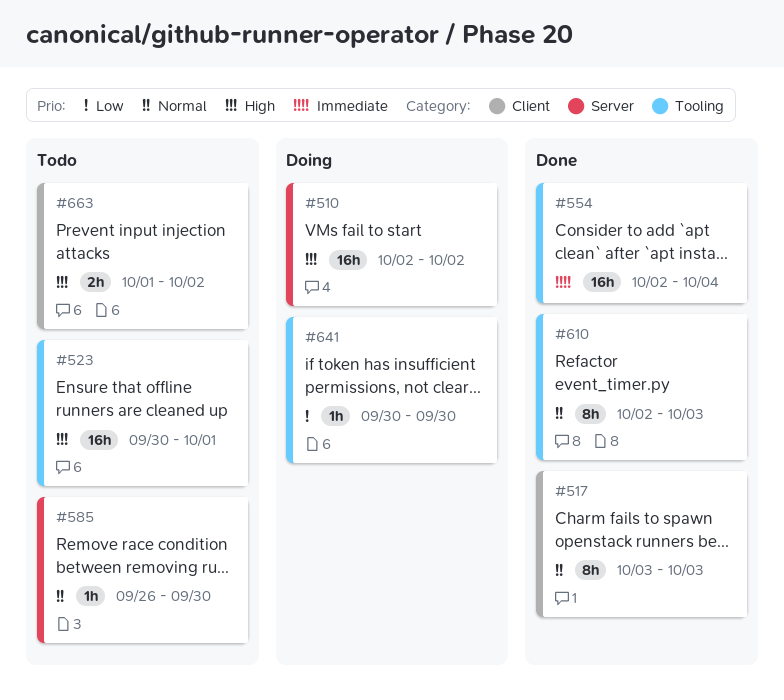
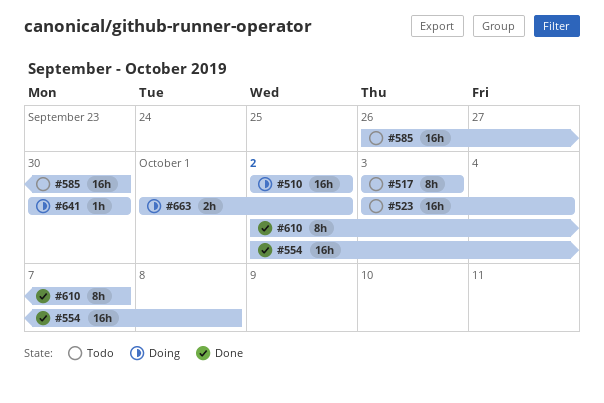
#517, status: Done -> Todo
#523, start: Sep 30 -> Oct 3
#523, due: Oct 1 -> Oct 4
#554, due: Oct 4 -> Oct 8
#585, estimate: 1h -> 16h
#610, due: Oct 3 -> Oct 7
#663, status: Todo -> Doing

